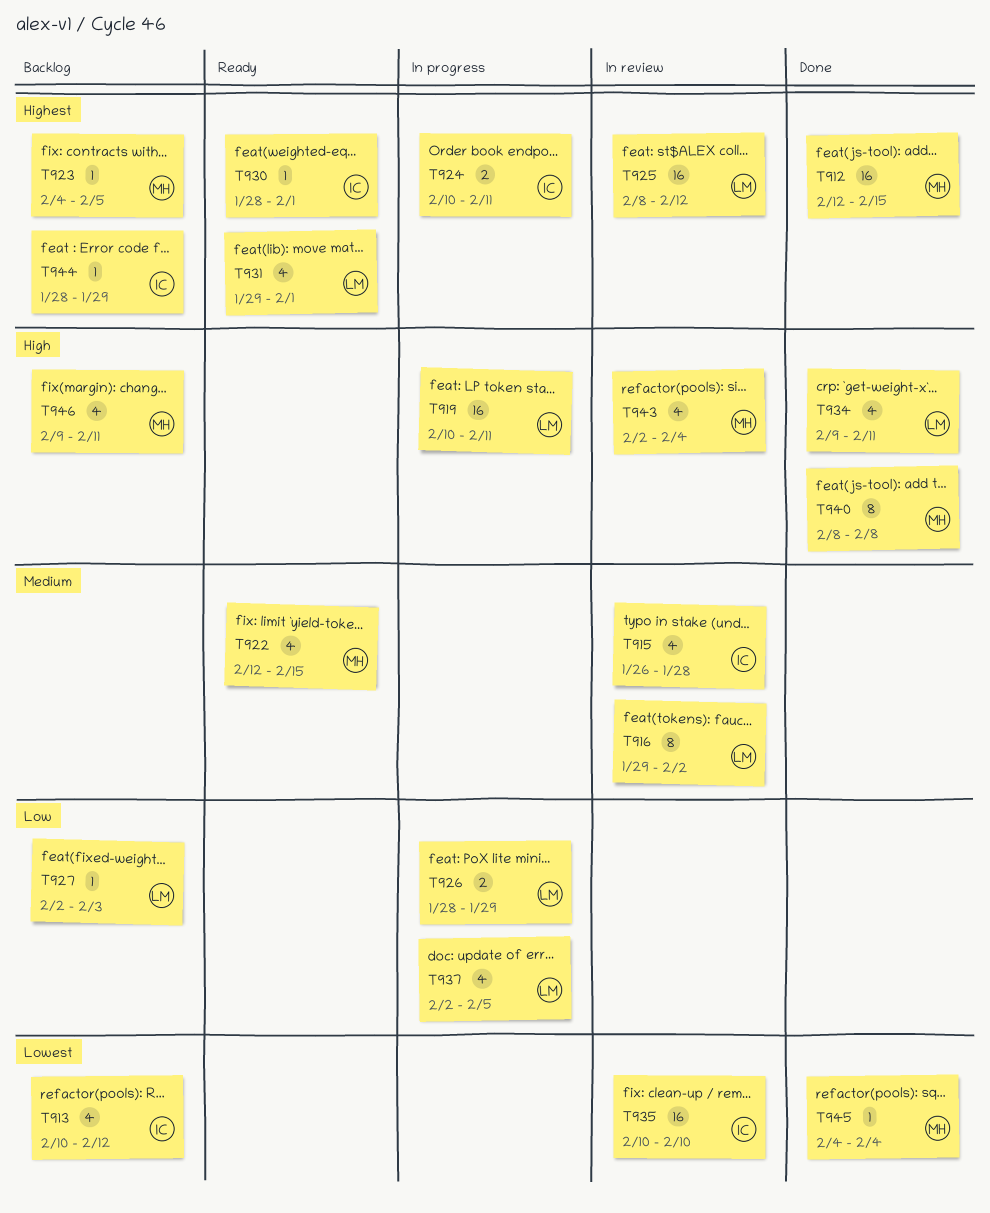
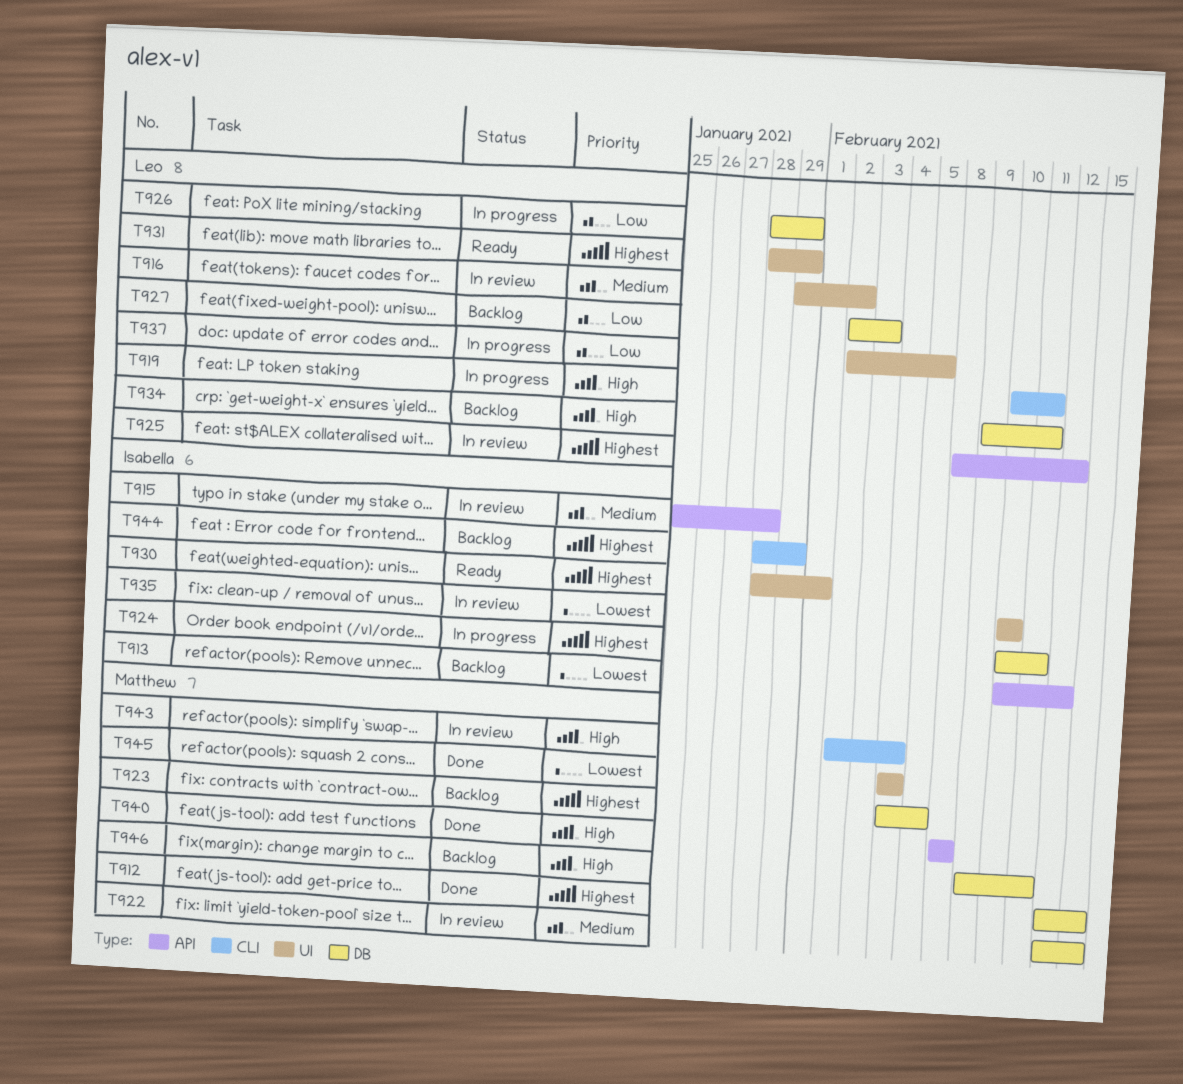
T915, start: Jan 26 -> Jan 25
T922, status: Ready -> In review
T931, start: Jan 29 -> Jan 28
T931, due: Feb 1 -> Jan 29
T934, status: Done -> Backlog

